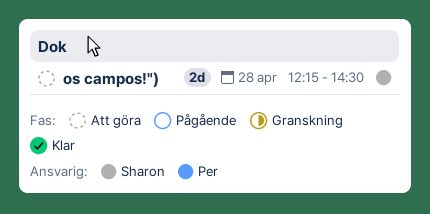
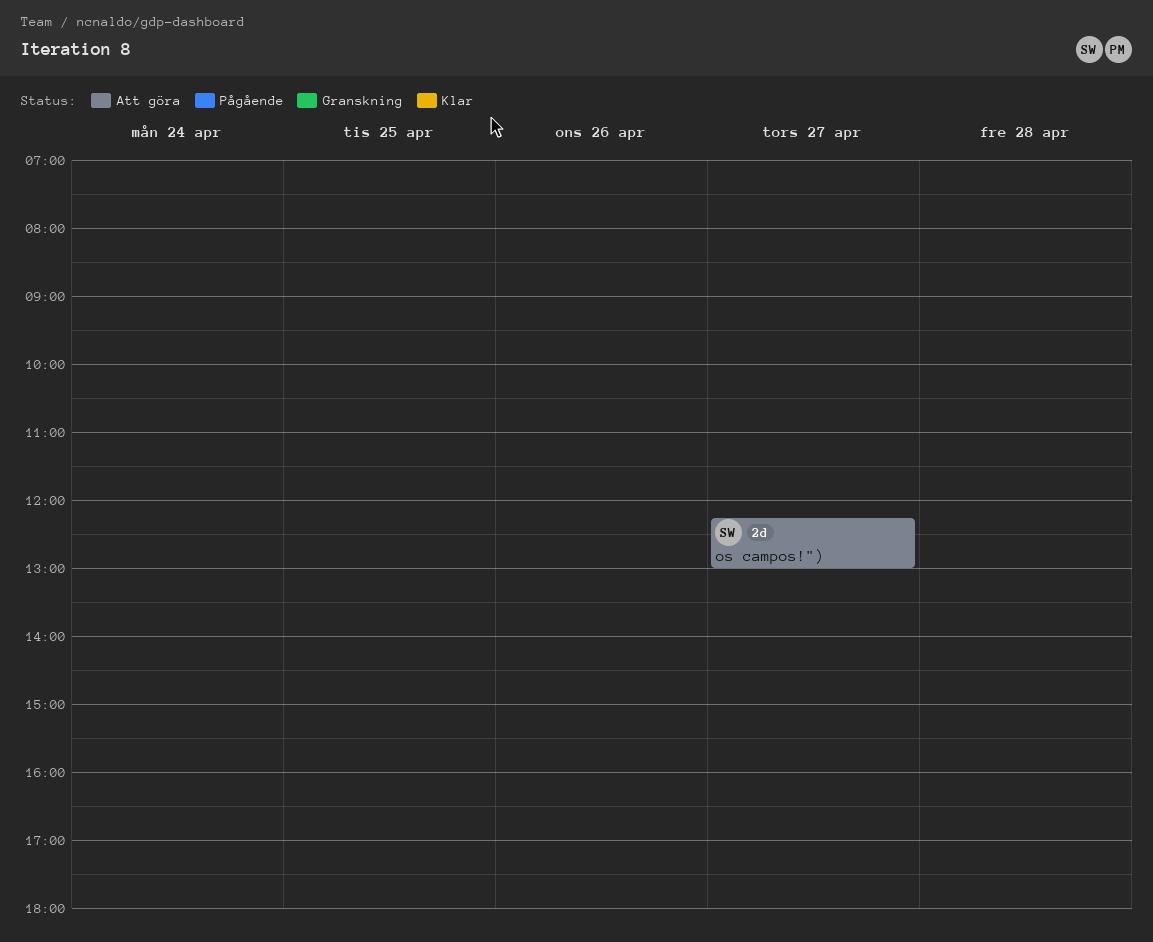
os campos!"), day: Apr 28 -> Apr 27
os campos!"), ends: 14:30 -> 13:00

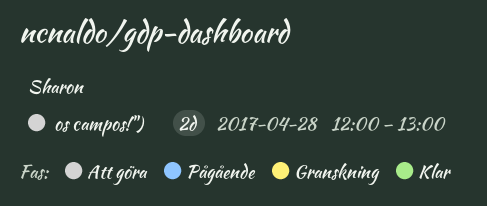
os campos!"), day: Apr 27 -> Apr 28
os campos!"), begins: 12:15 -> 12:00

